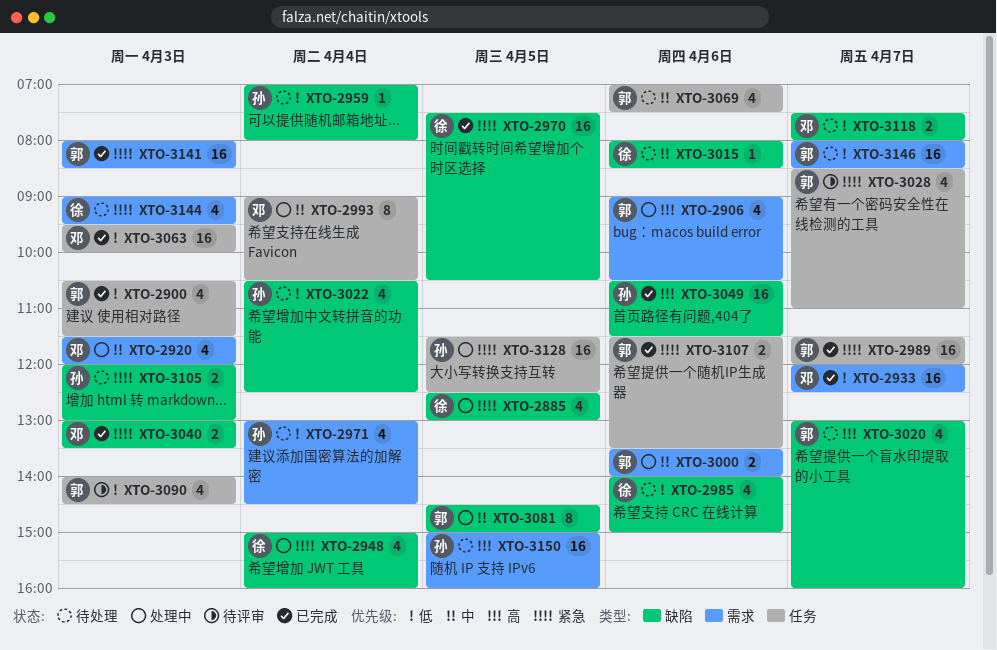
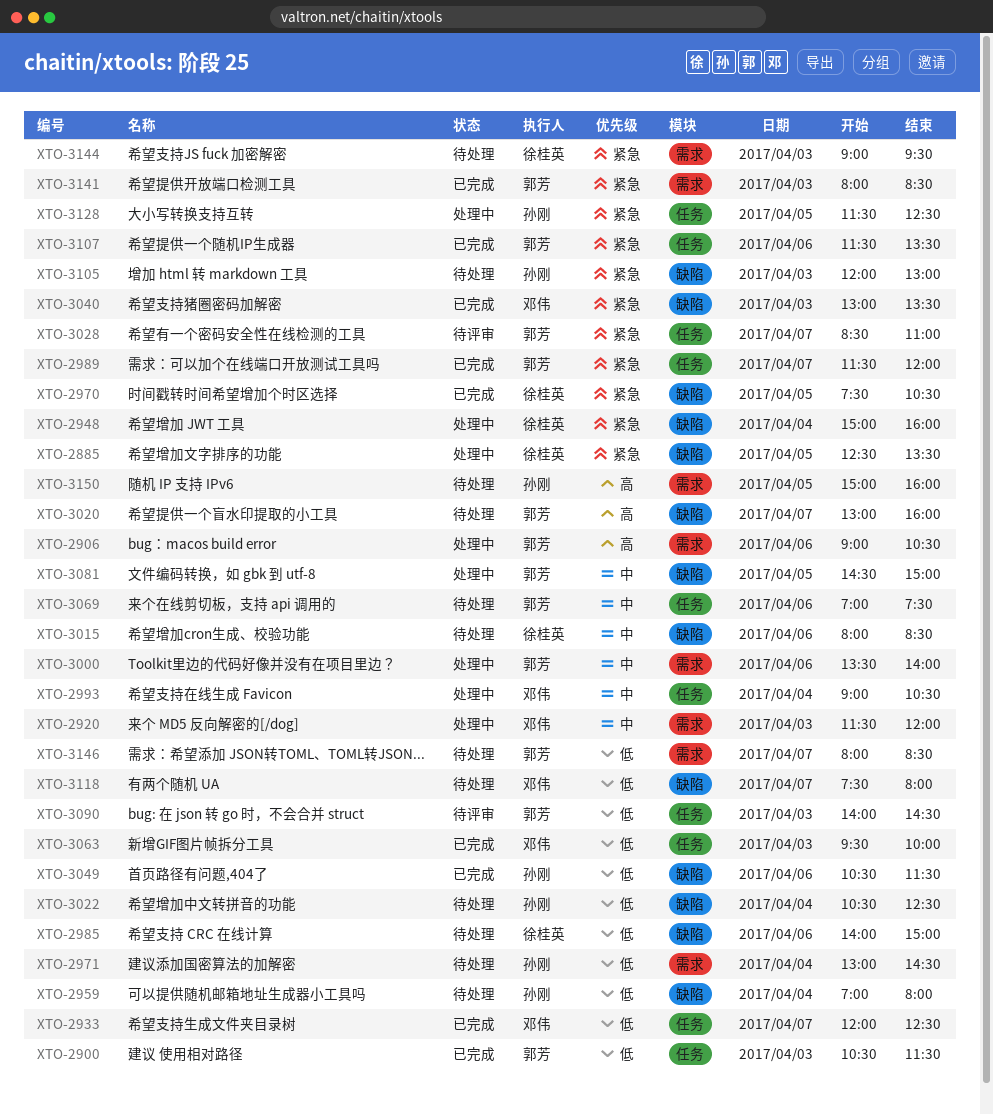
XTO-2885, ends: 13:00 -> 13:30
XTO-2933, label: 需求 -> 任务
XTO-3049, priority: 高 -> 低

